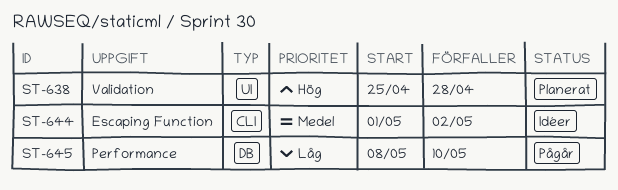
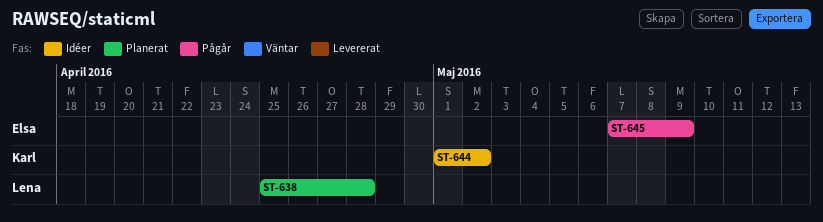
ST-645, start: May 8 -> May 7
ST-645, due: May 10 -> May 9

